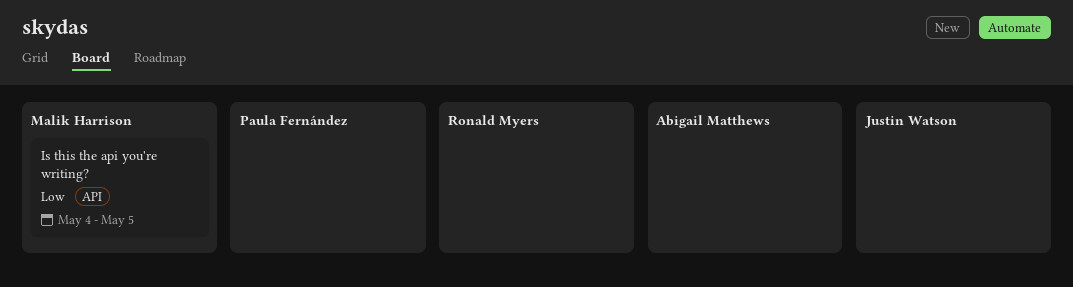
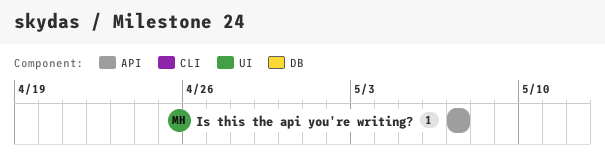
Is this the api you're writing?, start: May 4 -> May 7
Is this the api you're writing?, due: May 5 -> May 7

